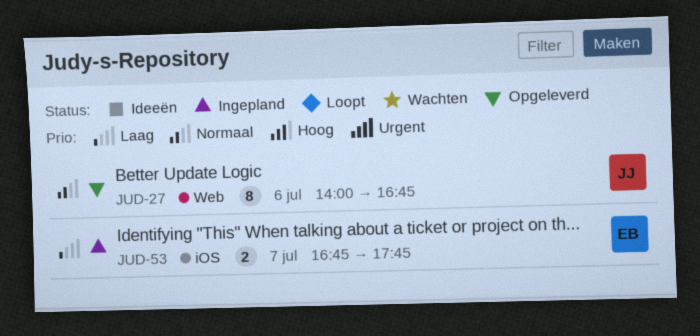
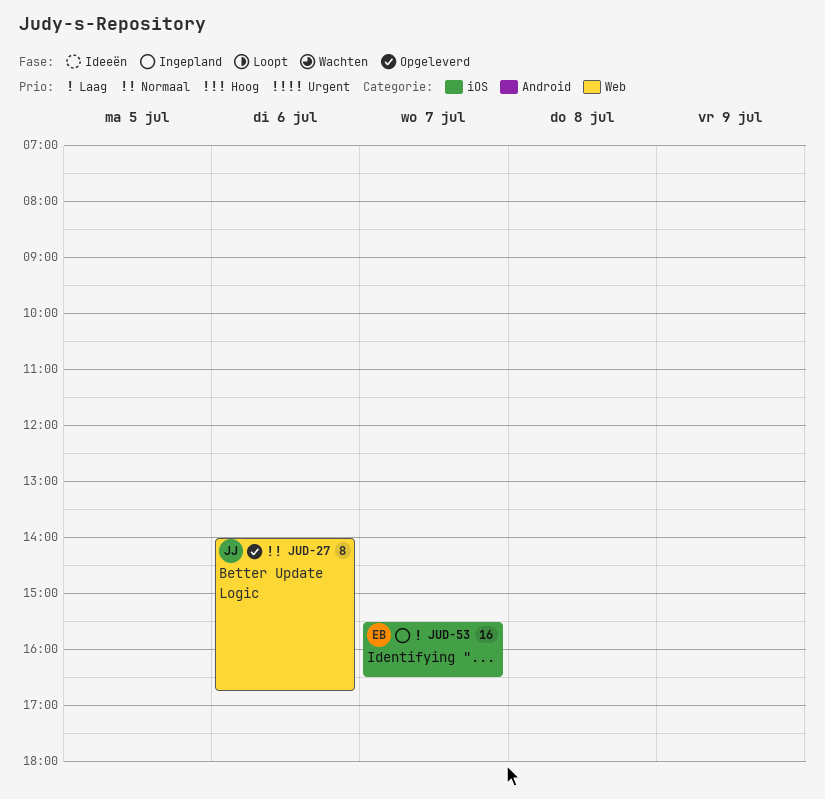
JUD-53, estimate: 2 -> 16
JUD-53, begins: 16:45 -> 15:30
JUD-53, ends: 17:45 -> 16:30

